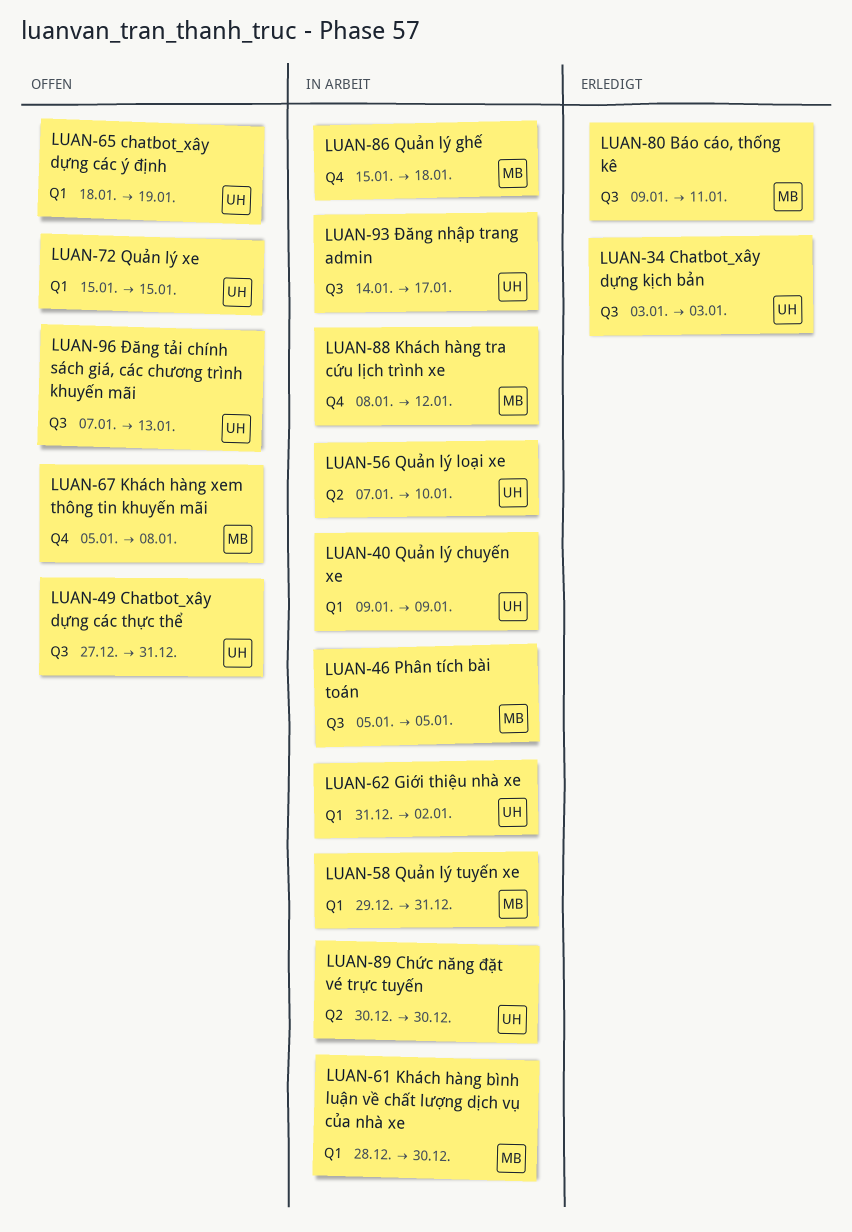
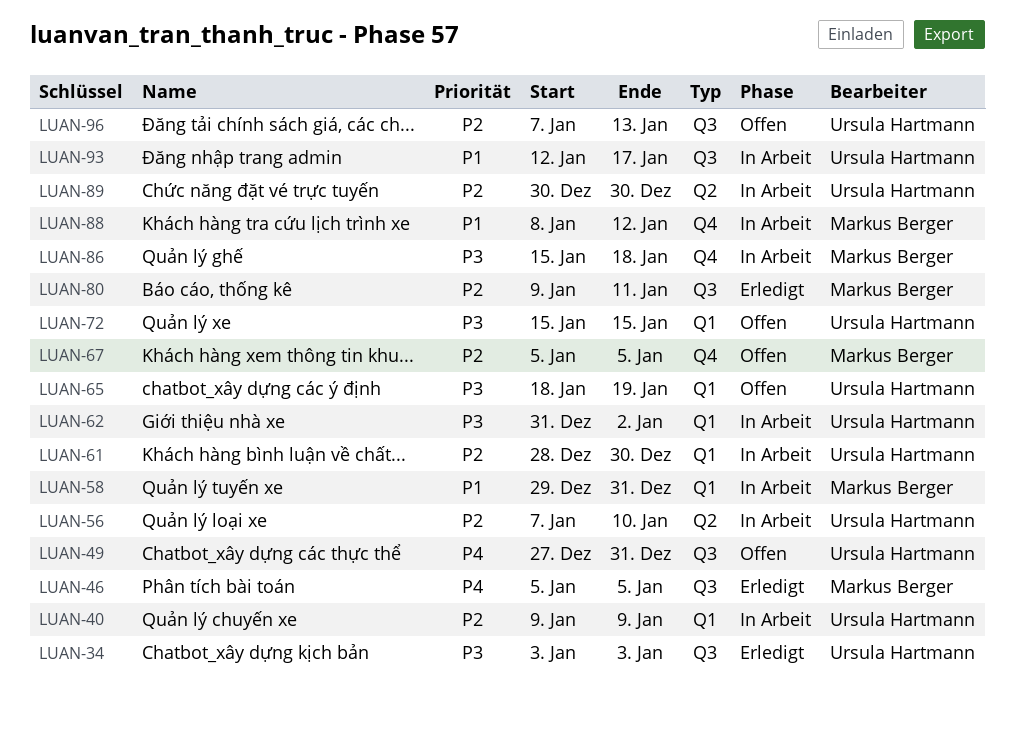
LUAN-46, status: In Arbeit -> Erledigt
LUAN-61, owner: Markus Berger -> Ursula Hartmann
LUAN-67, due: Jan 8 -> Jan 5
LUAN-93, start: Jan 14 -> Jan 12

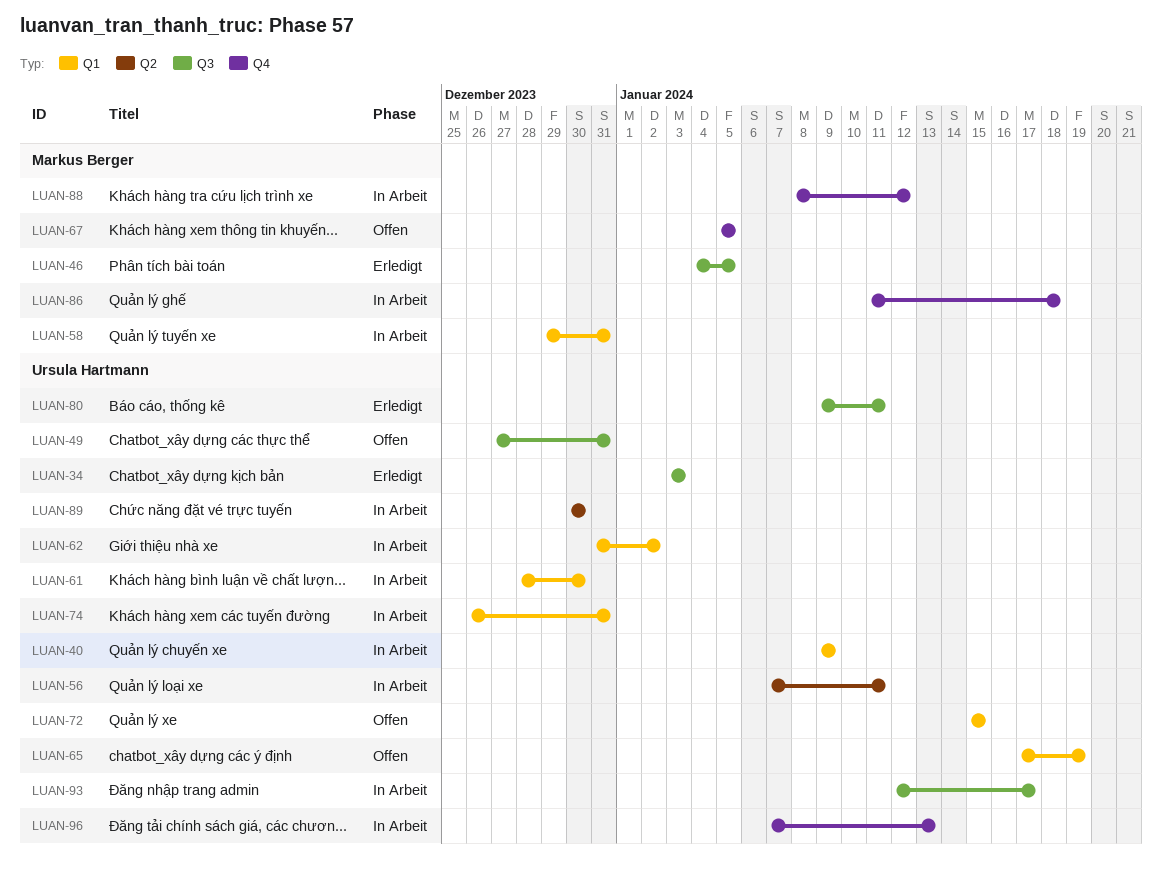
LUAN-46, start: Jan 5 -> Jan 4
LUAN-56, due: Jan 10 -> Jan 11
LUAN-65, start: Jan 18 -> Jan 17
LUAN-74: none -> present
LUAN-80, owner: Markus Berger -> Ursula Hartmann
LUAN-86, start: Jan 15 -> Jan 11
LUAN-96, status: Offen -> In Arbeit
LUAN-96, label: Q3 -> Q4

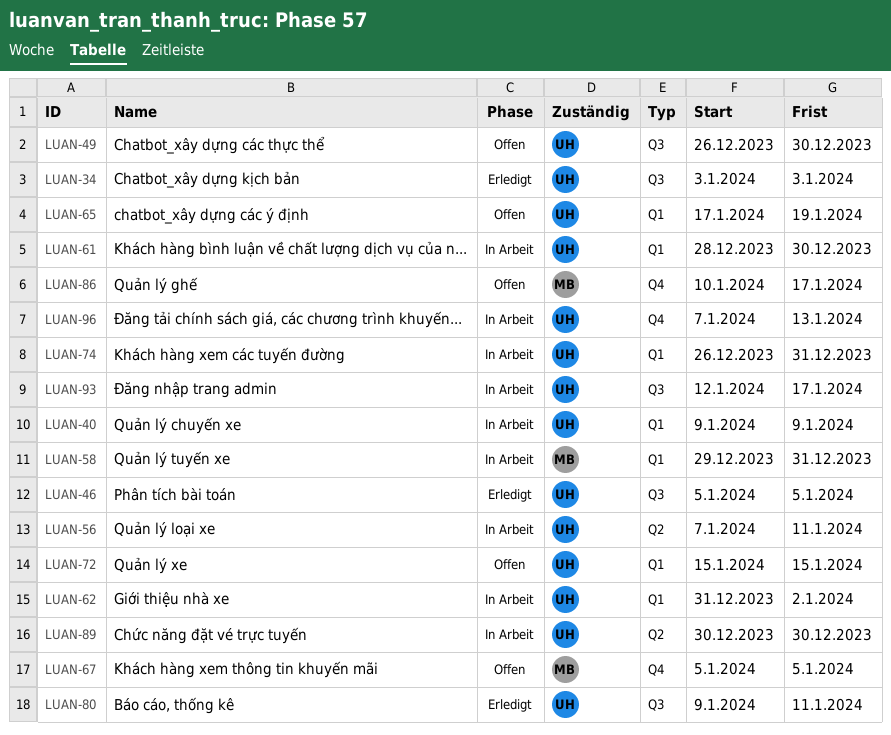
LUAN-46, owner: Markus Berger -> Ursula Hartmann
LUAN-46, start: Jan 4 -> Jan 5
LUAN-49, start: Dec 27 -> Dec 26
LUAN-49, due: Dec 31 -> Dec 30
LUAN-86, status: In Arbeit -> Offen
LUAN-86, start: Jan 11 -> Jan 10
LUAN-86, due: Jan 18 -> Jan 17
LUAN-88: present -> none

